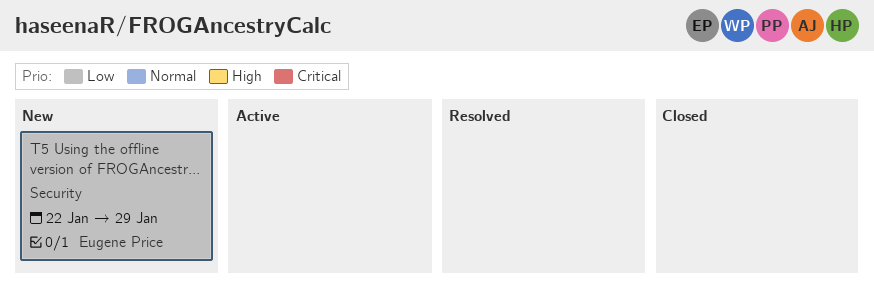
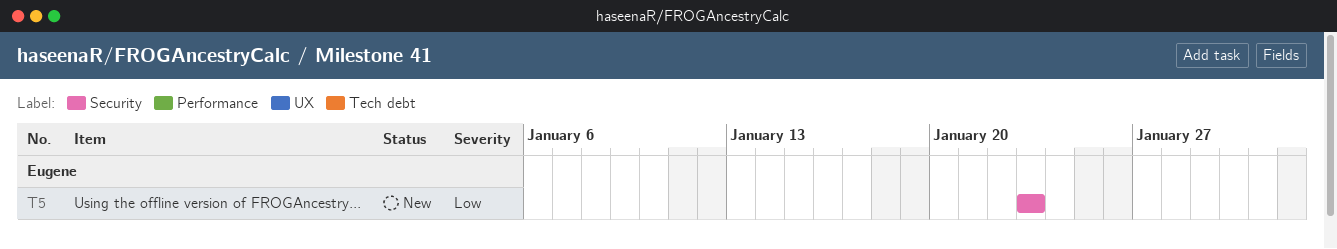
T5, start: Jan 22 -> Jan 23
T5, due: Jan 29 -> Jan 23

